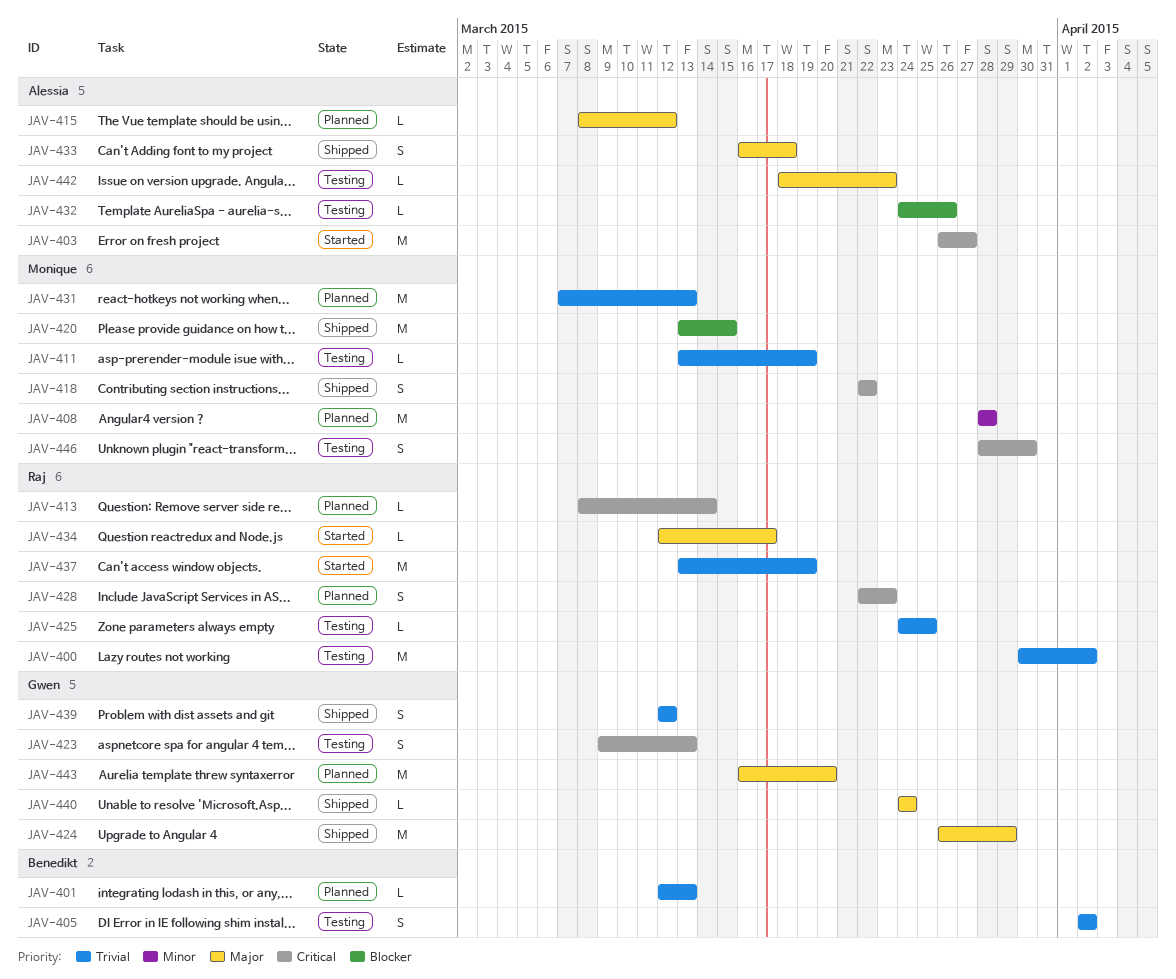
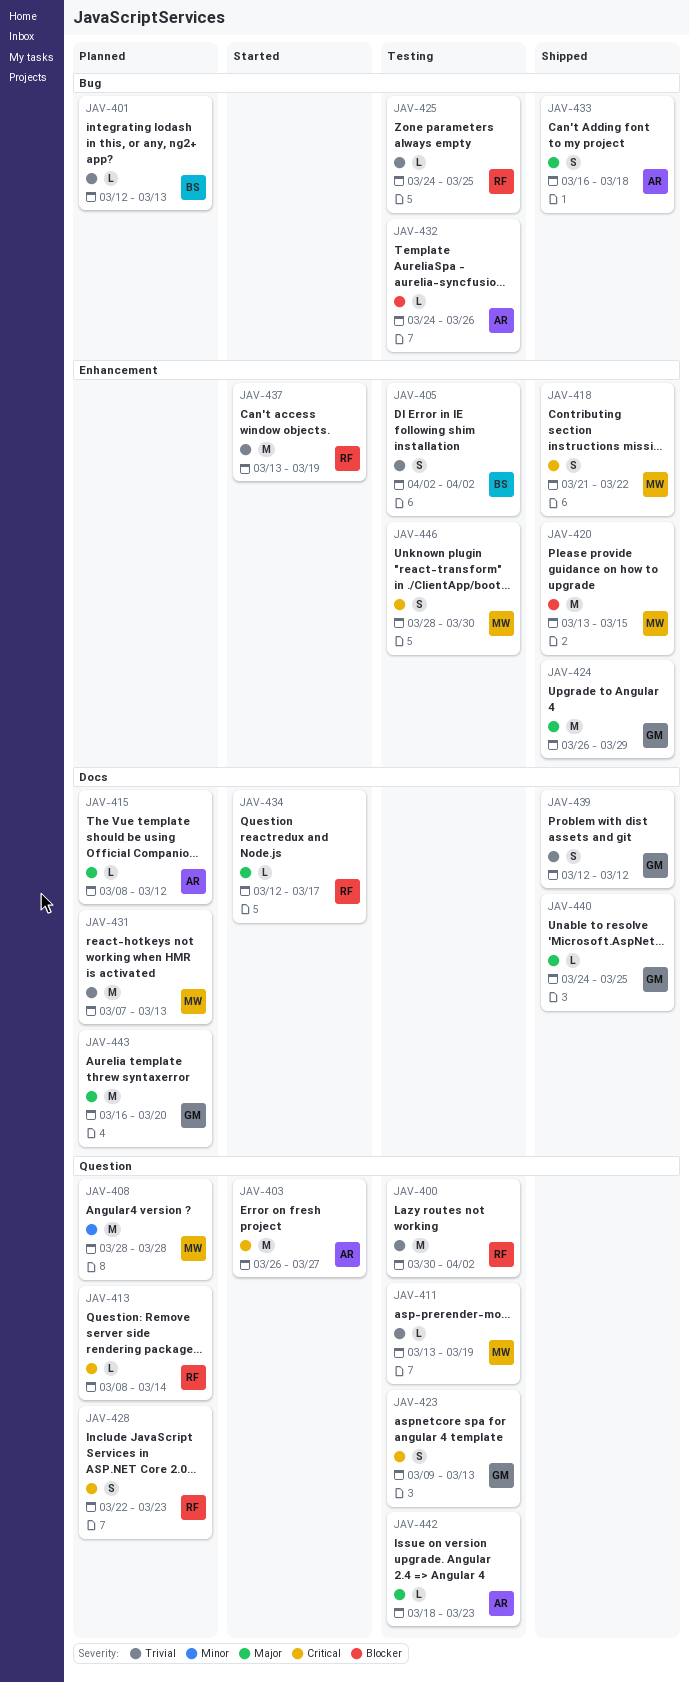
JAV-418, start: Mar 22 -> Mar 21
JAV-440, due: Mar 24 -> Mar 25

